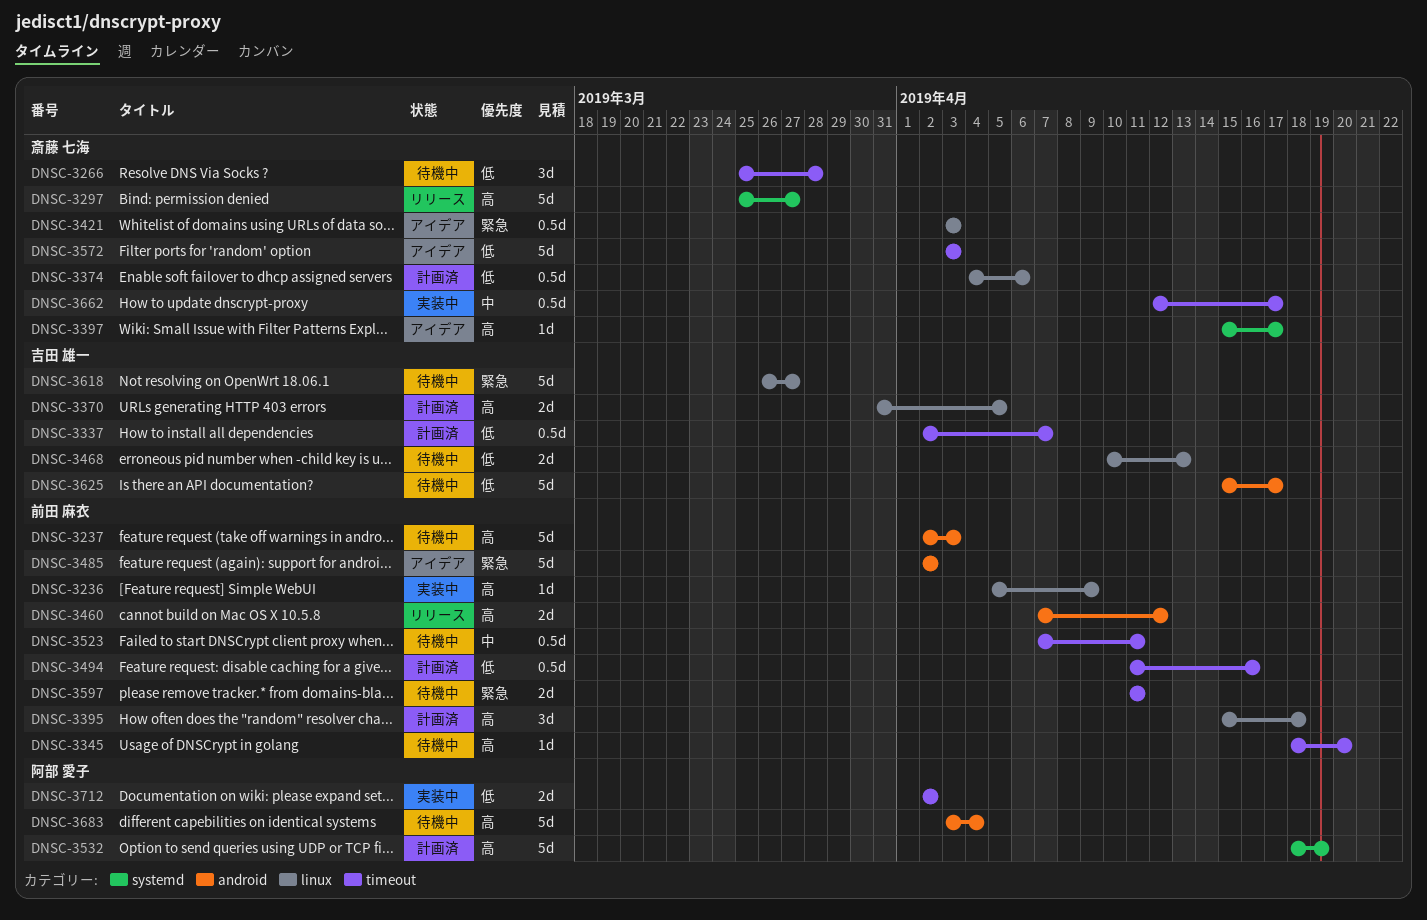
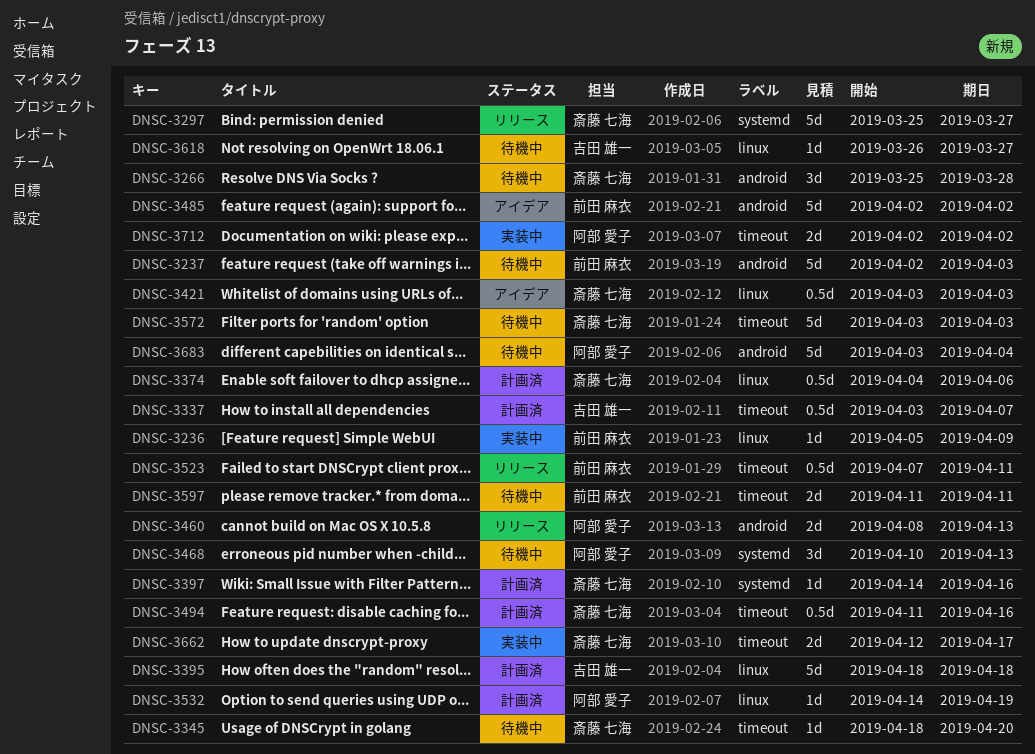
DNSC-3266, label: timeout -> android
DNSC-3337, start: Apr 2 -> Apr 3
DNSC-3345, owner: 前田 麻衣 -> 斎藤 七海
DNSC-3370: present -> none
DNSC-3395, owner: 前田 麻衣 -> 吉田 雄一
DNSC-3395, estimate: 3d -> 5d
DNSC-3395, start: Apr 15 -> Apr 18
DNSC-3397, status: アイデア -> 計画済
DNSC-3397, start: Apr 15 -> Apr 14
DNSC-3397, due: Apr 17 -> Apr 16
DNSC-3460, owner: 前田 麻衣 -> 阿部 愛子
DNSC-3460, start: Apr 7 -> Apr 8
DNSC-3460, due: Apr 12 -> Apr 13
DNSC-3468, owner: 吉田 雄一 -> 阿部 愛子
DNSC-3468, label: linux -> systemd
DNSC-3468, estimate: 2d -> 3d
DNSC-3494, owner: 前田 麻衣 -> 斎藤 七海
DNSC-3523, status: 待機中 -> リリース
DNSC-3532, label: systemd -> linux
DNSC-3532, estimate: 5d -> 1d
DNSC-3532, start: Apr 18 -> Apr 14
DNSC-3572, status: アイデア -> 待機中
DNSC-3618, estimate: 5d -> 1d
DNSC-3625: present -> none
DNSC-3662, estimate: 0.5d -> 2d

